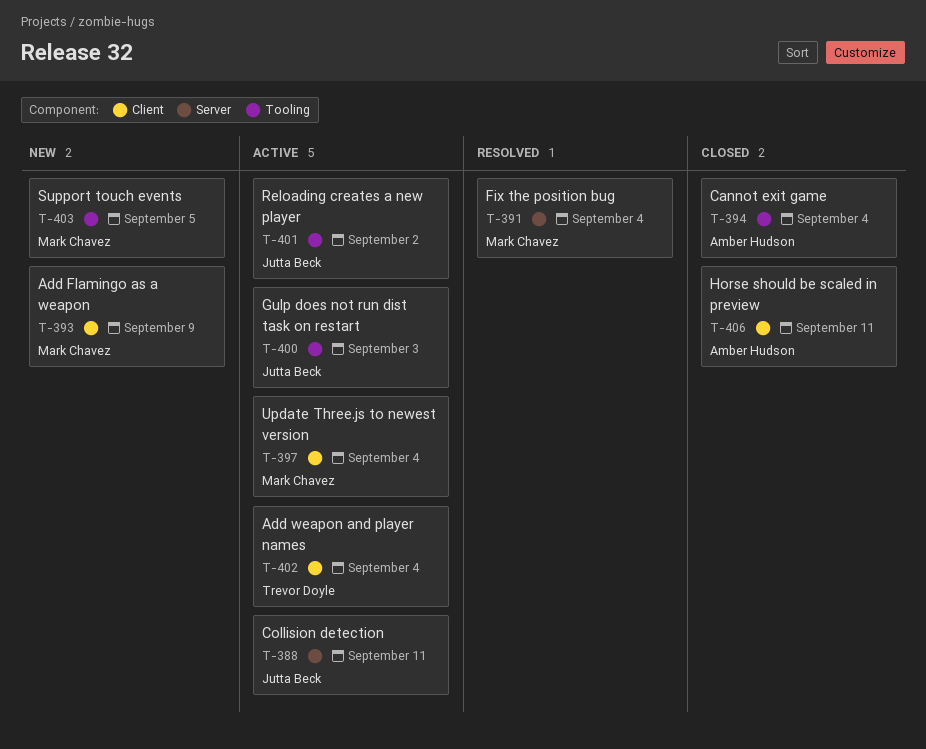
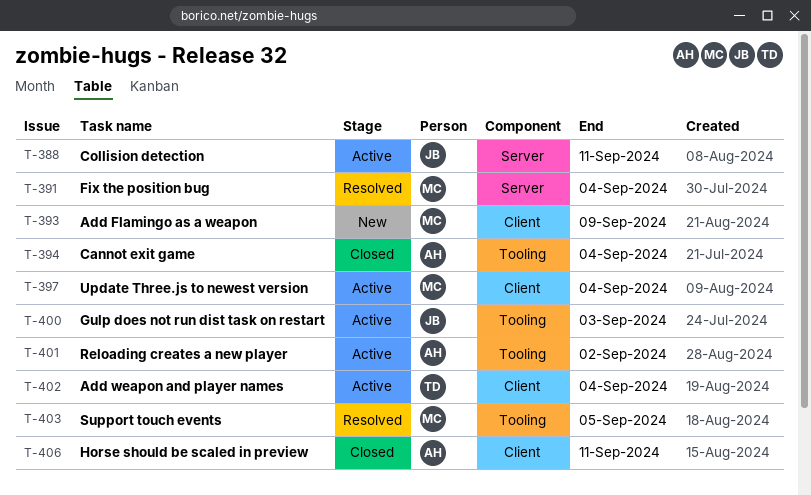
T-401, owner: Jutta Beck -> Amber Hudson
T-403, status: New -> Resolved

